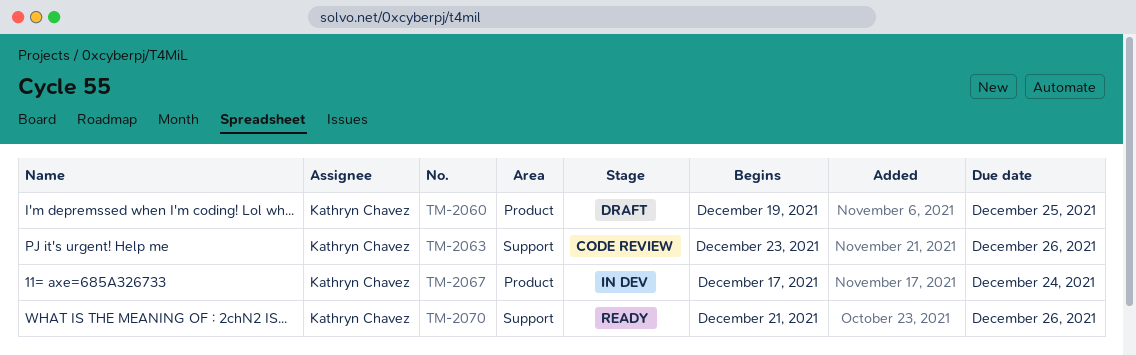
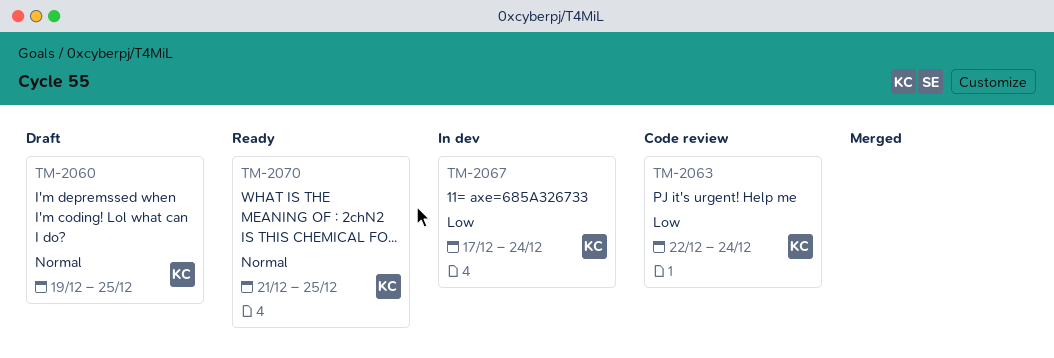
TM-2063, start: Dec 23 -> Dec 22
TM-2063, due: Dec 26 -> Dec 24
TM-2070, due: Dec 26 -> Dec 25

